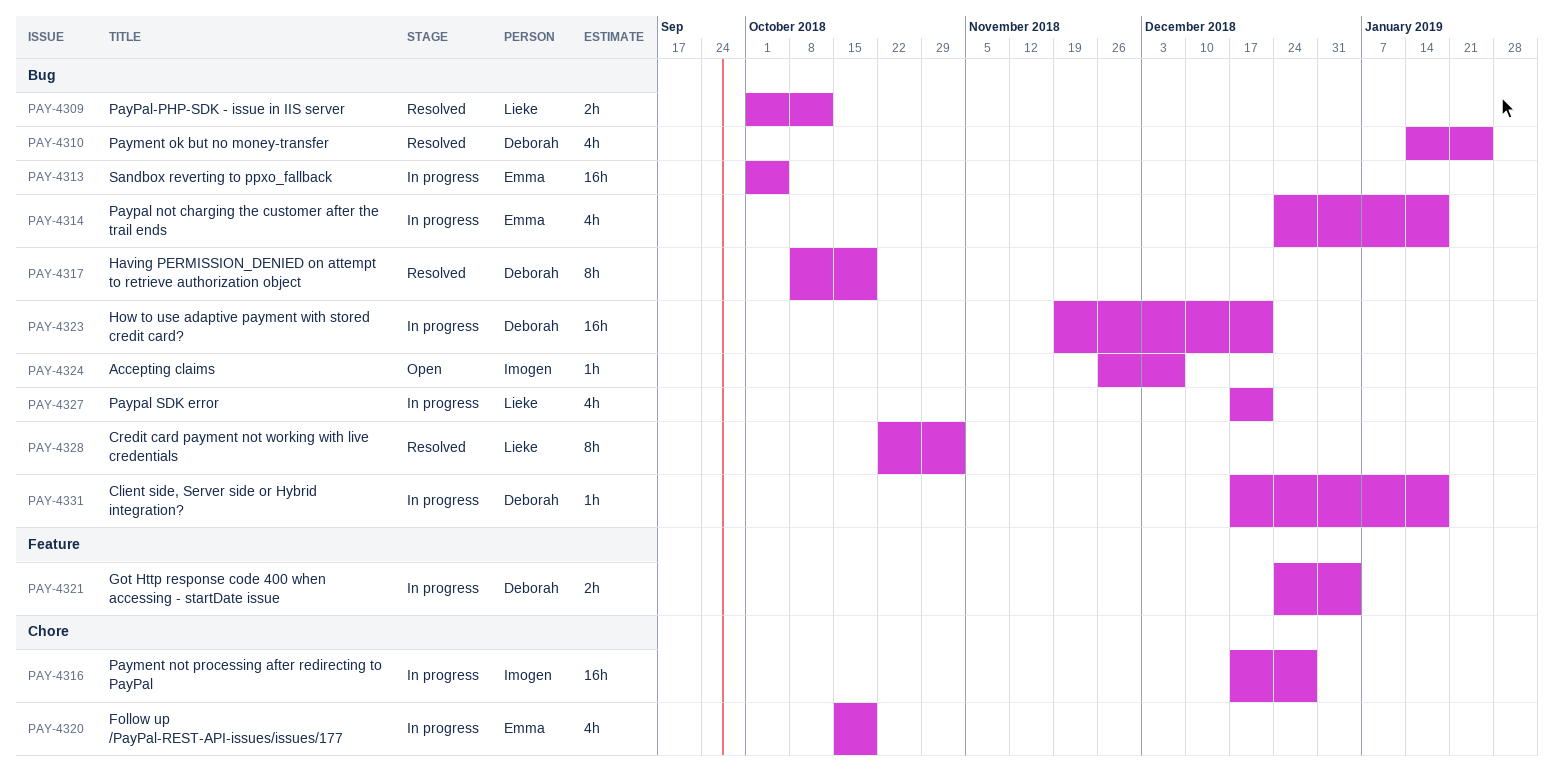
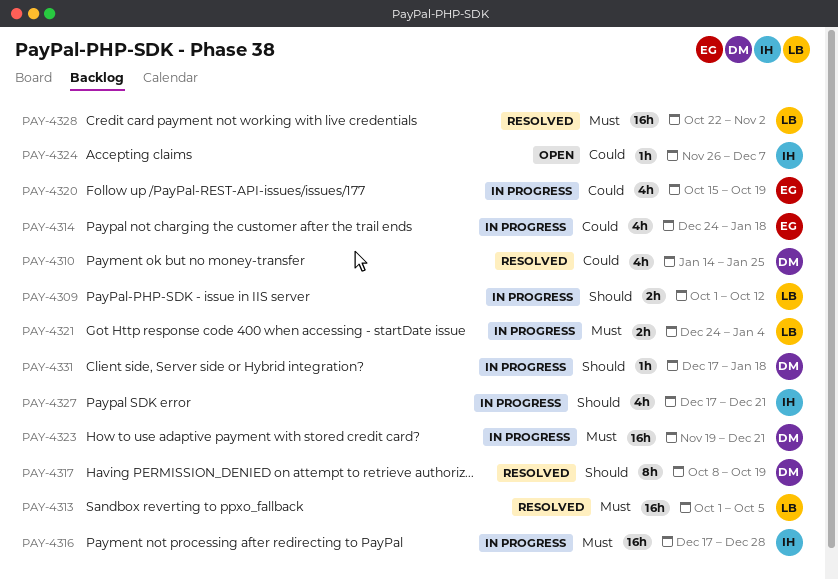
PAY-4309, status: Resolved -> In progress
PAY-4313, status: In progress -> Resolved
PAY-4313, owner: Emma -> Lieke
PAY-4321, owner: Deborah -> Lieke
PAY-4327, owner: Lieke -> Imogen
PAY-4328, estimate: 8h -> 16h

